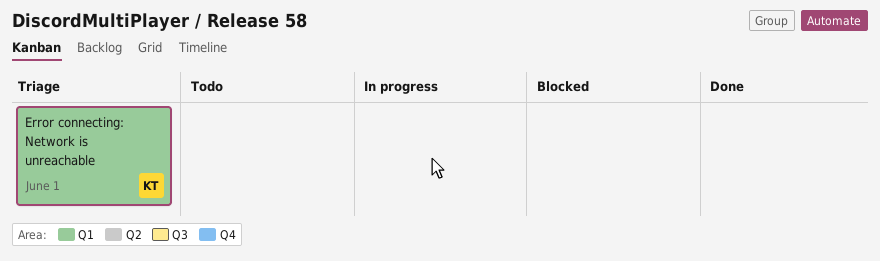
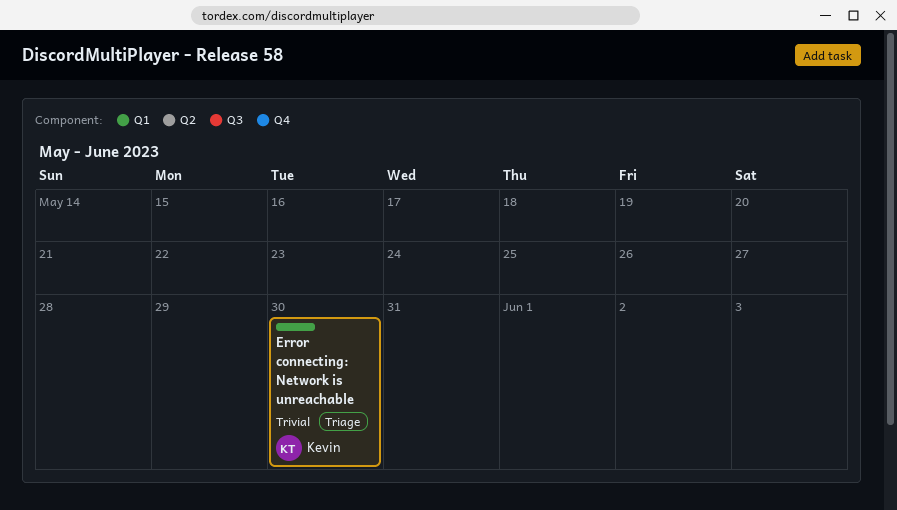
Error connecting: Network is unreachable, due: Jun 1 -> May 30

